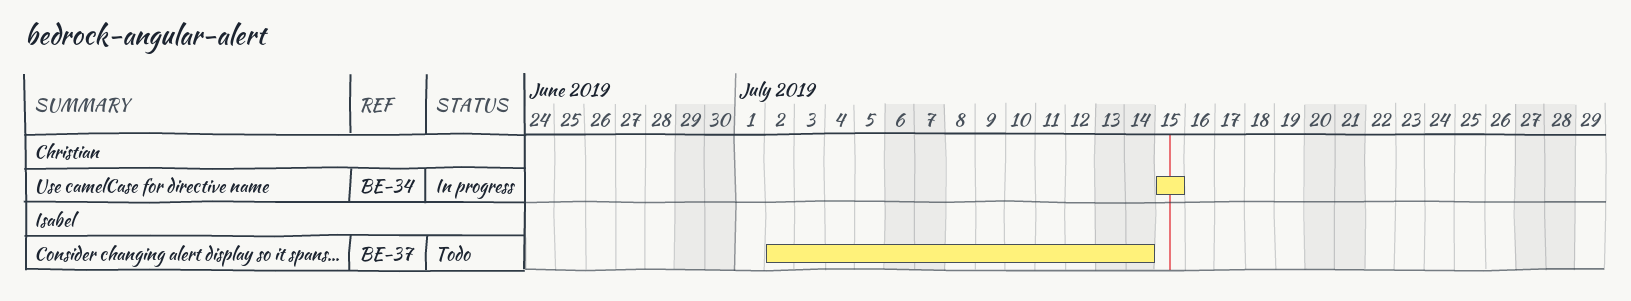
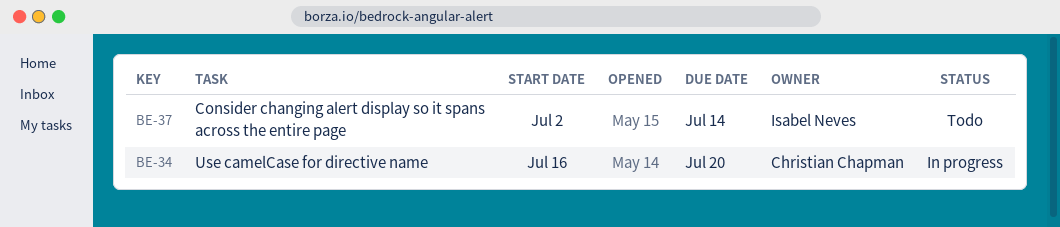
BE-34, start: Jul 15 -> Jul 16
BE-34, due: Jul 15 -> Jul 20

